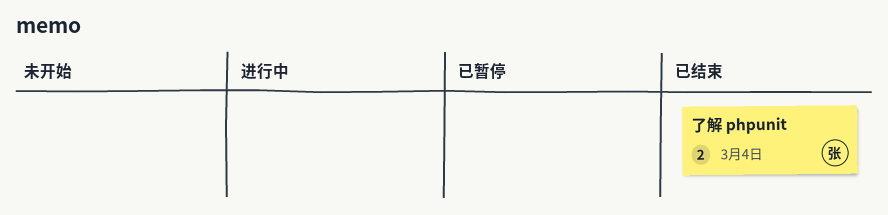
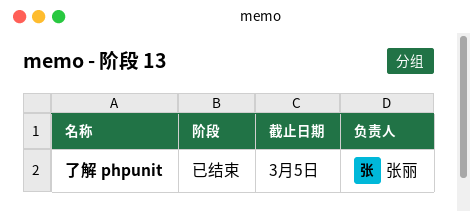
了解 phpunit, due: Mar 4 -> Mar 5

